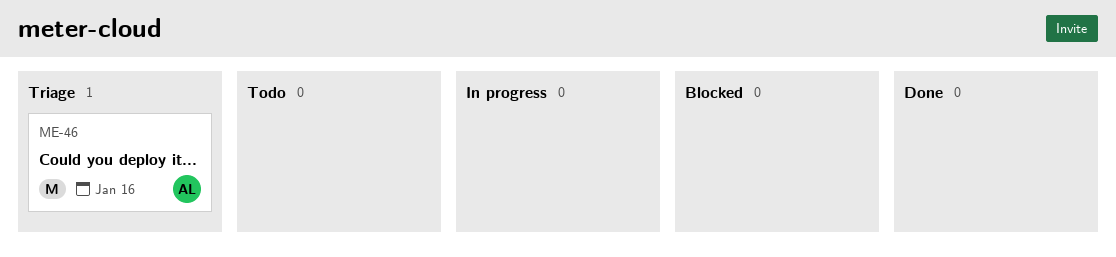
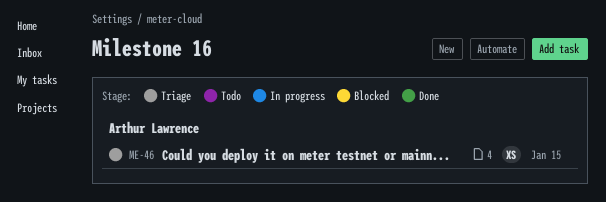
ME-46, estimate: M -> XS
ME-46, due: Jan 16 -> Jan 15

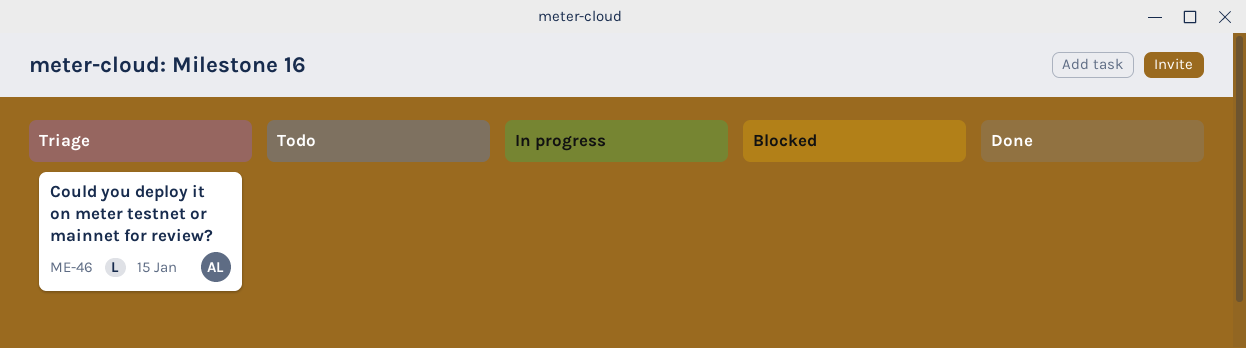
ME-46, estimate: XS -> L

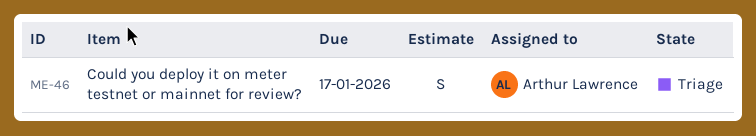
ME-46, estimate: L -> S
ME-46, due: Jan 15 -> Jan 17

